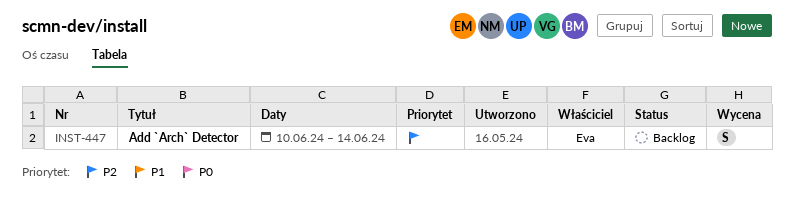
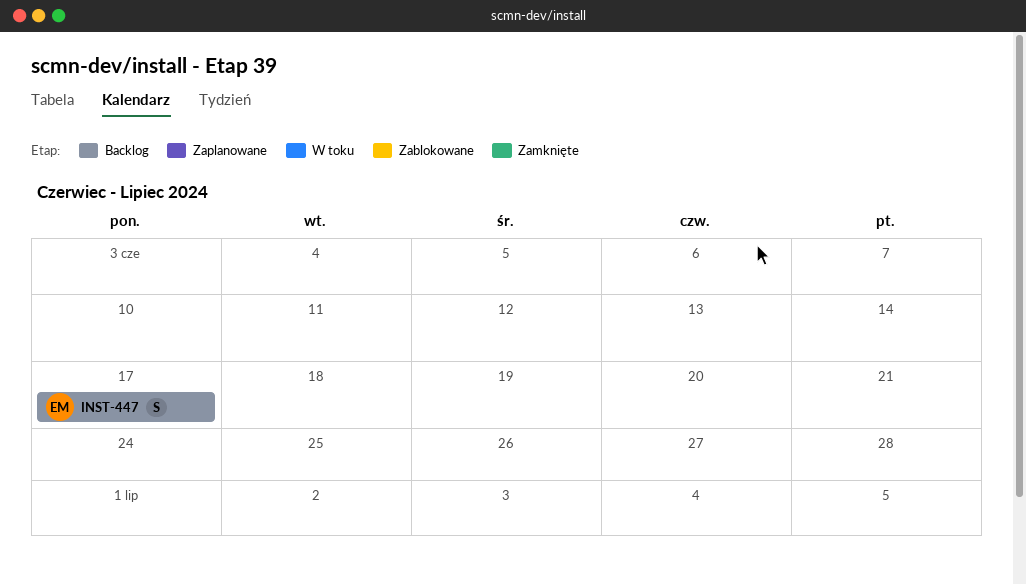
INST-447, start: Jun 10 -> Jun 17
INST-447, due: Jun 14 -> Jun 17

